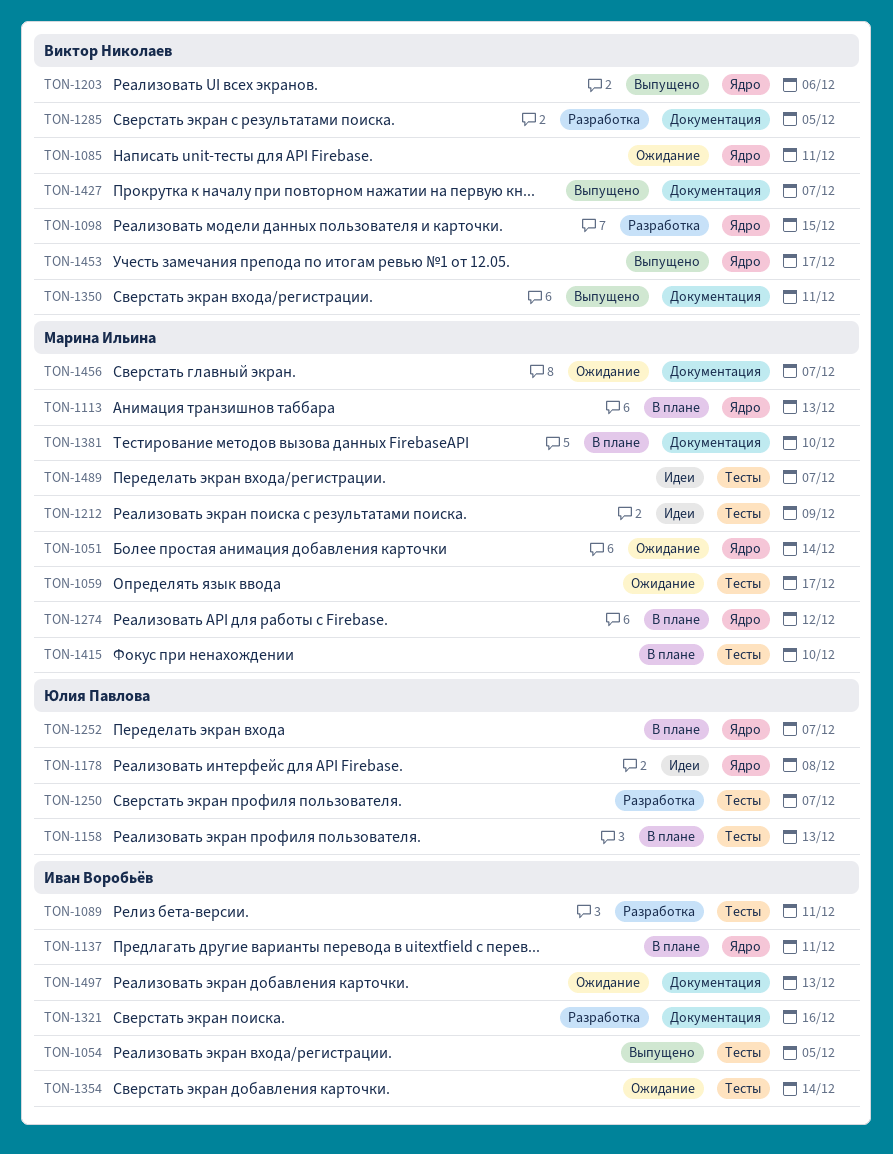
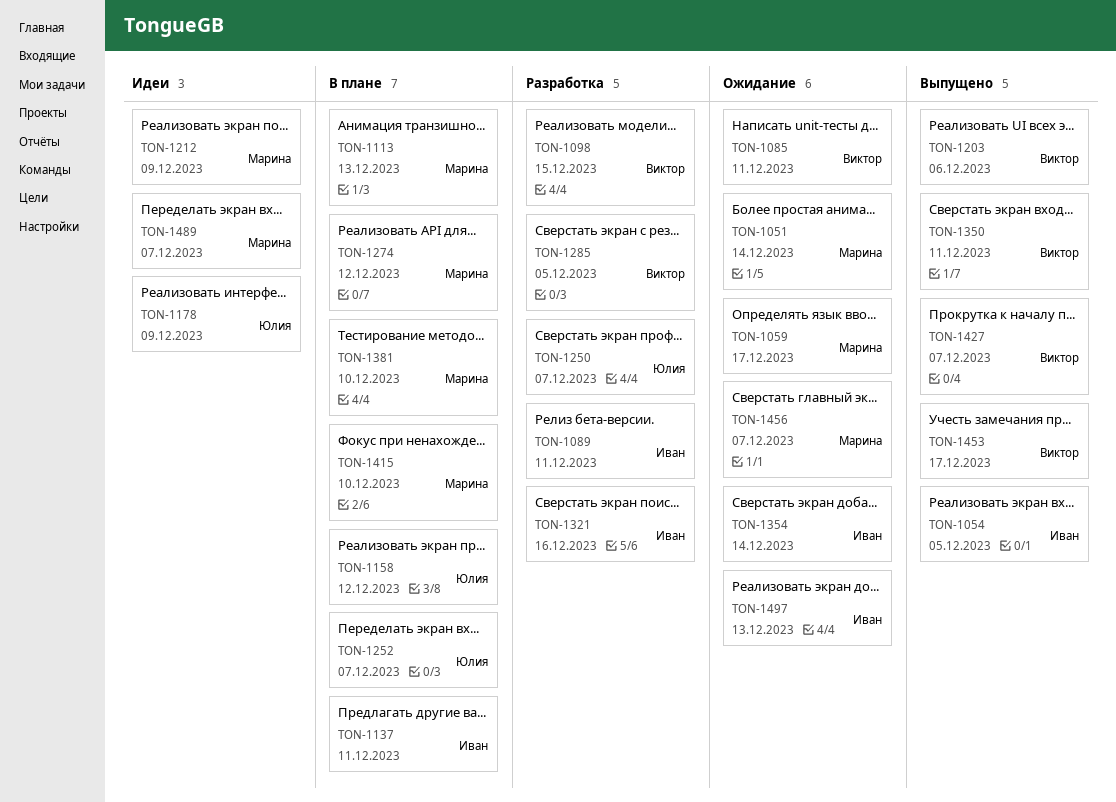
TON-1158, due: Dec 13 -> Dec 12
TON-1178, due: Dec 8 -> Dec 9

